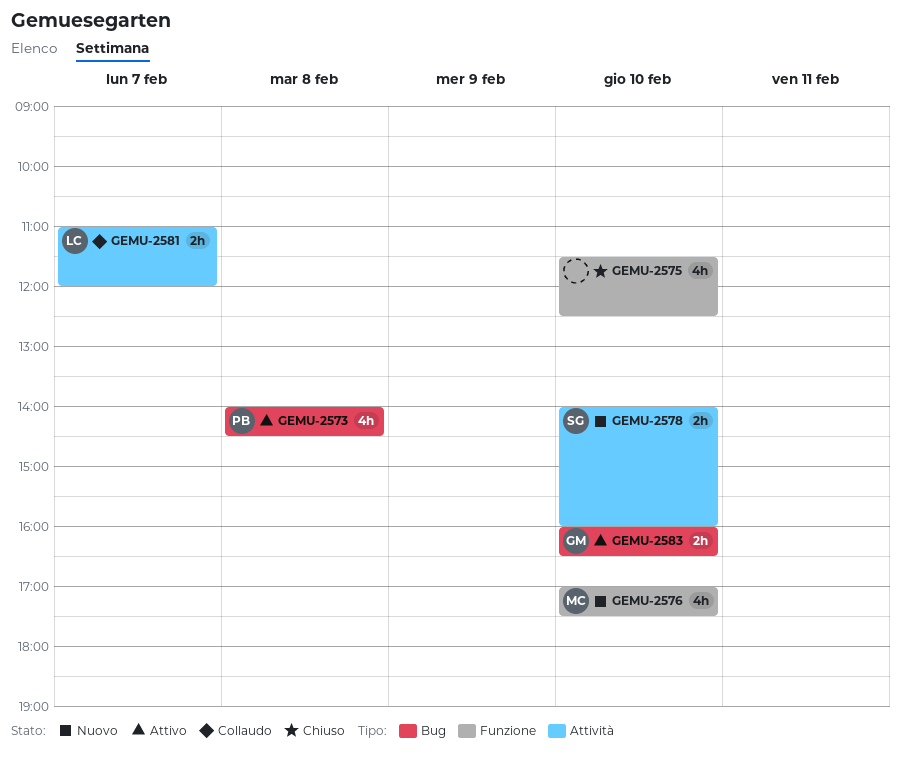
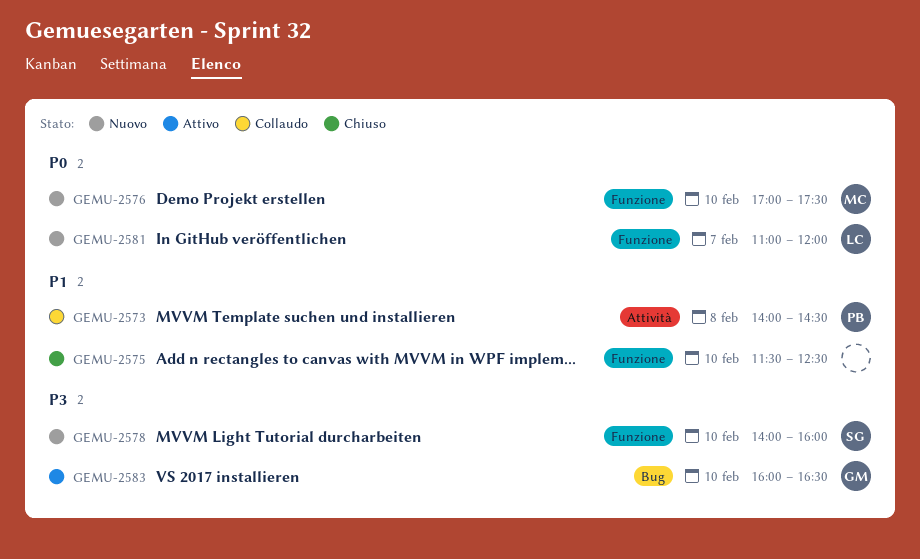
GEMU-2573, status: Attivo -> Collaudo
GEMU-2573, label: Bug -> Attività
GEMU-2578, label: Attività -> Funzione
GEMU-2581, status: Collaudo -> Nuovo
GEMU-2581, label: Attività -> Funzione

